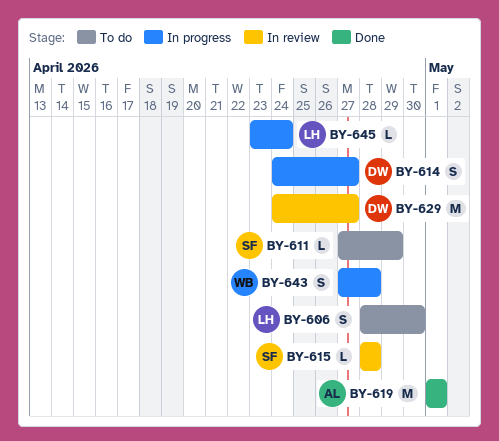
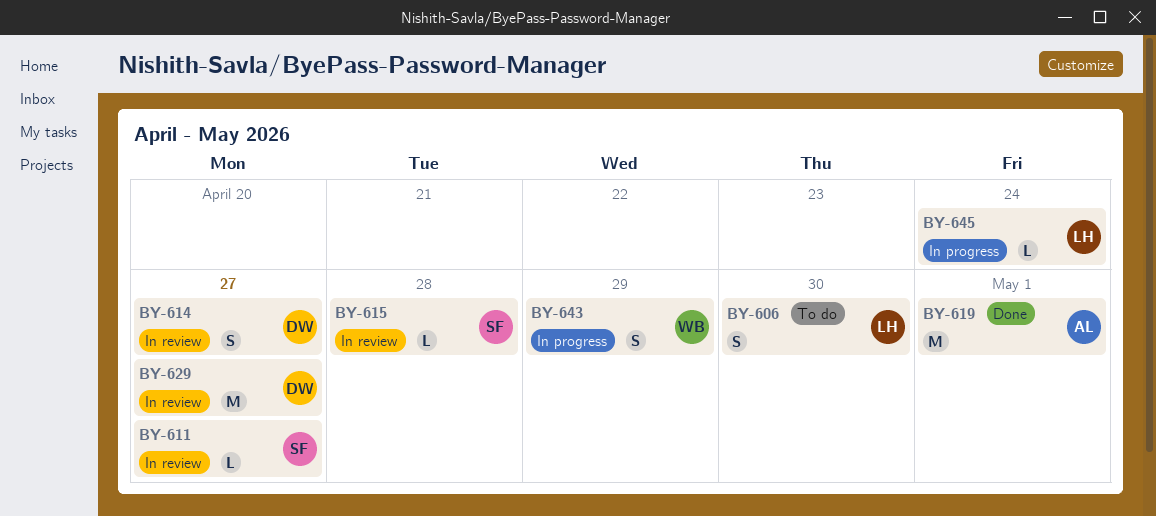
BY-611, status: To do -> In review
BY-611, due: Apr 29 -> Apr 27
BY-614, status: In progress -> In review
BY-643, due: Apr 28 -> Apr 29

